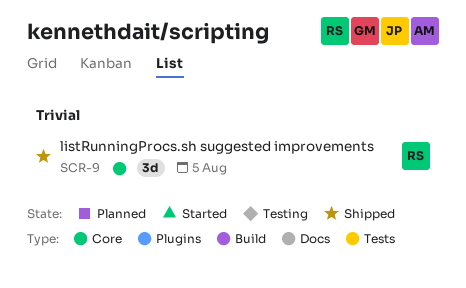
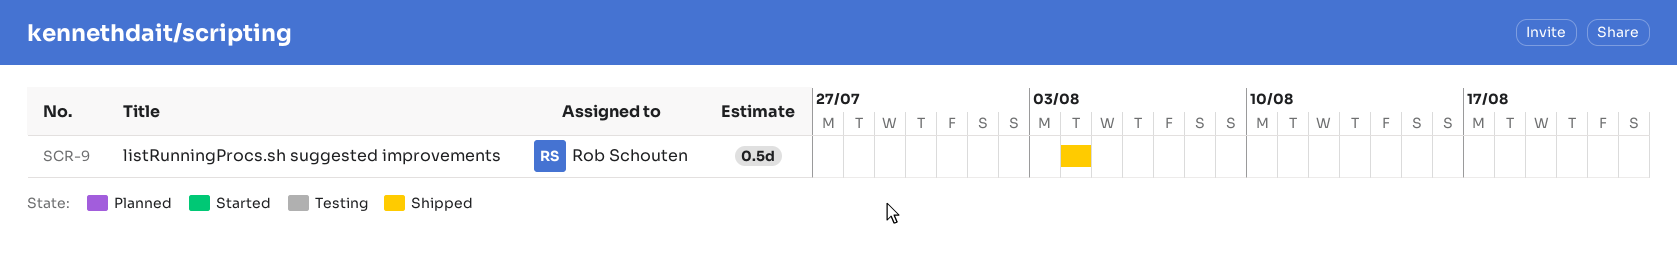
SCR-9, estimate: 3d -> 0.5d
SCR-9, due: Aug 5 -> Aug 4

